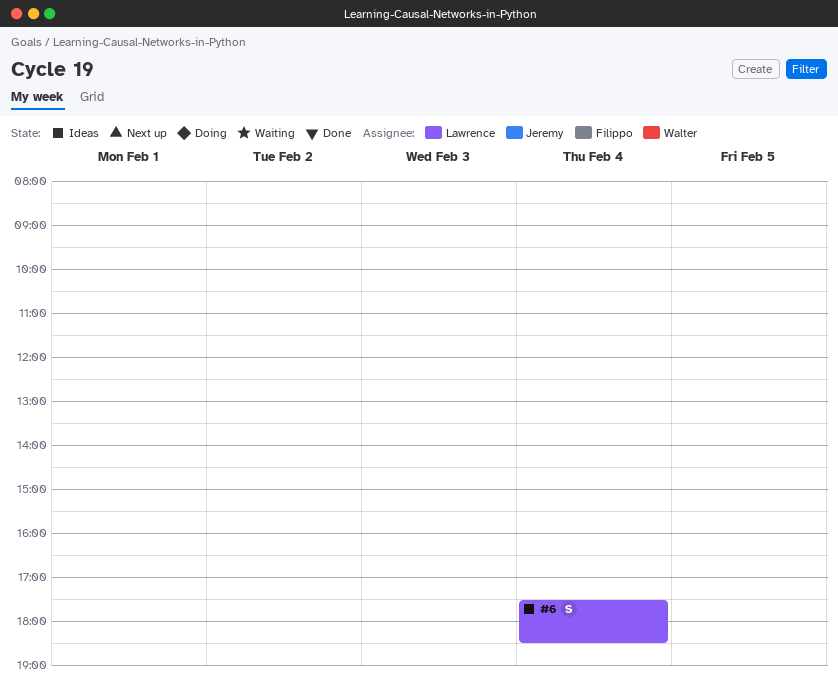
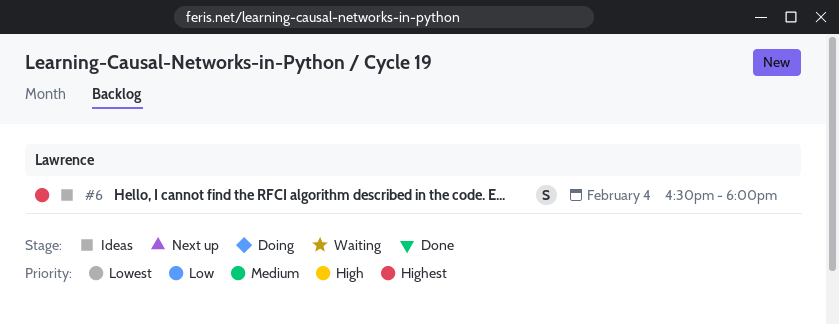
#6, begins: 17:30 -> 16:30
#6, ends: 18:30 -> 18:00

